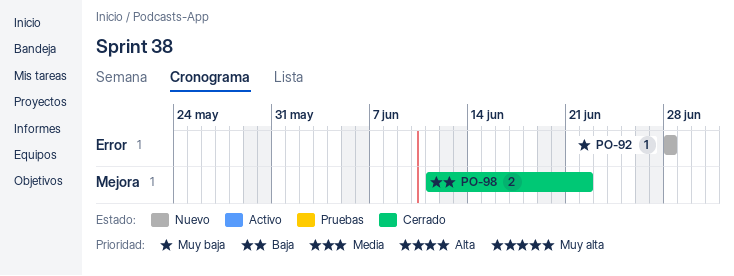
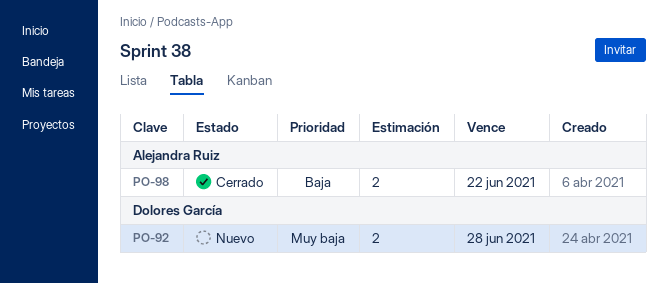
PO-92, estimate: 1 -> 2

